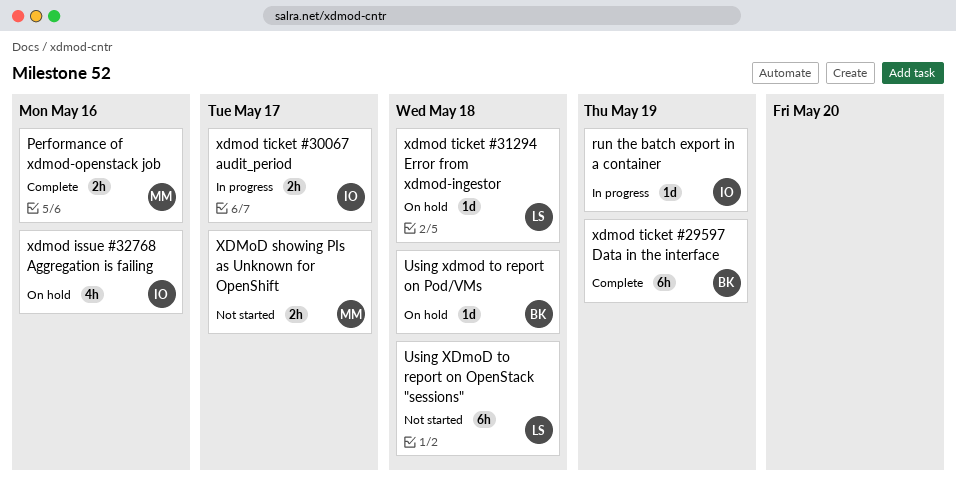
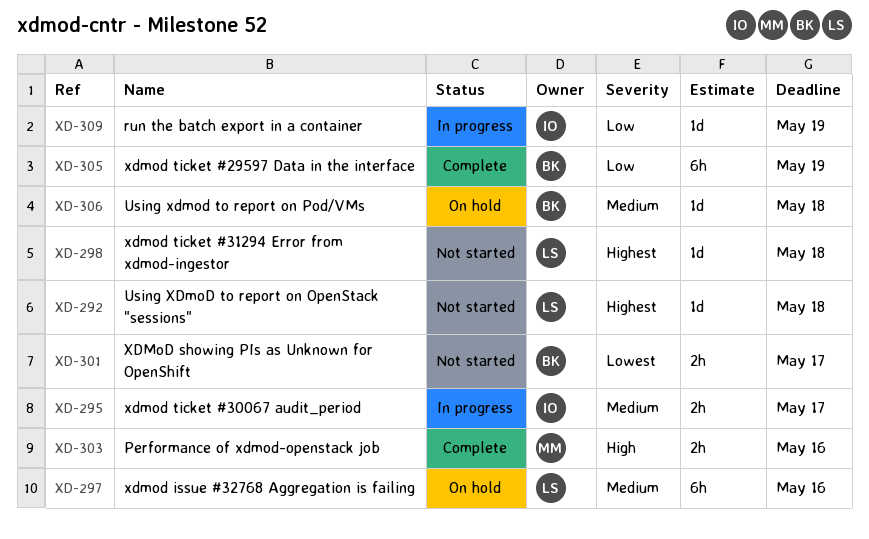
Using XDmoD to report on OpenStack "sessions", estimate: 6h -> 1d
xdmod issue #32768 Aggregation is failing, owner: IO -> LS
xdmod issue #32768 Aggregation is failing, estimate: 4h -> 6h
XDMoD showing PIs as Unknown for OpenShift, owner: MM -> BK
xdmod ticket #31294 Error from xdmod-ingestor, status: On hold -> Not started

